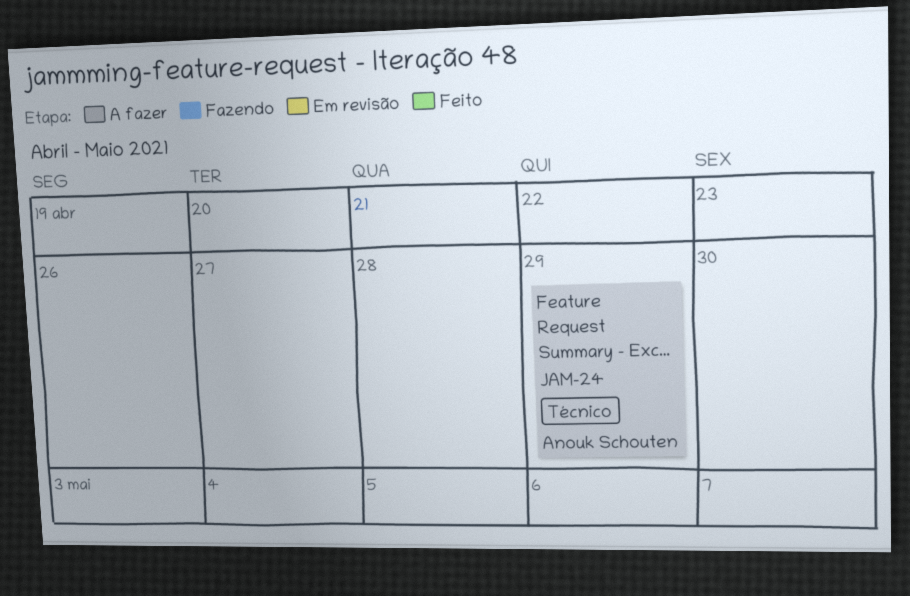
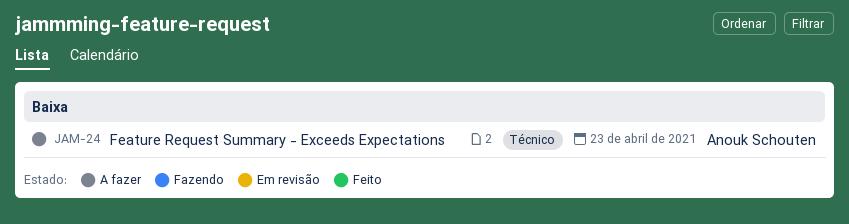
JAM-24, due: Apr 29 -> Apr 23

